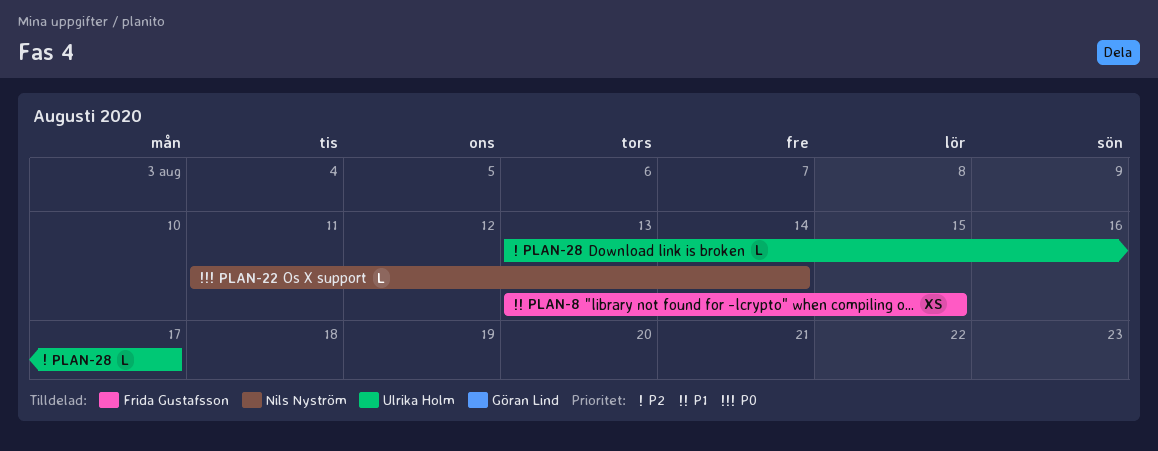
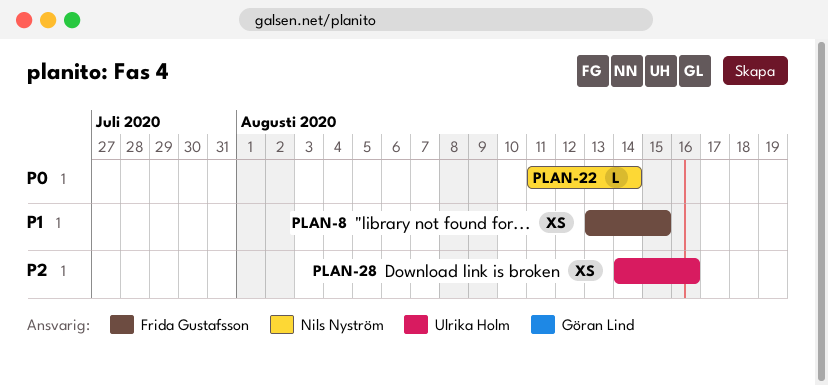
PLAN-28, estimate: L -> XS
PLAN-28, start: Aug 13 -> Aug 14
PLAN-28, due: Aug 17 -> Aug 16

